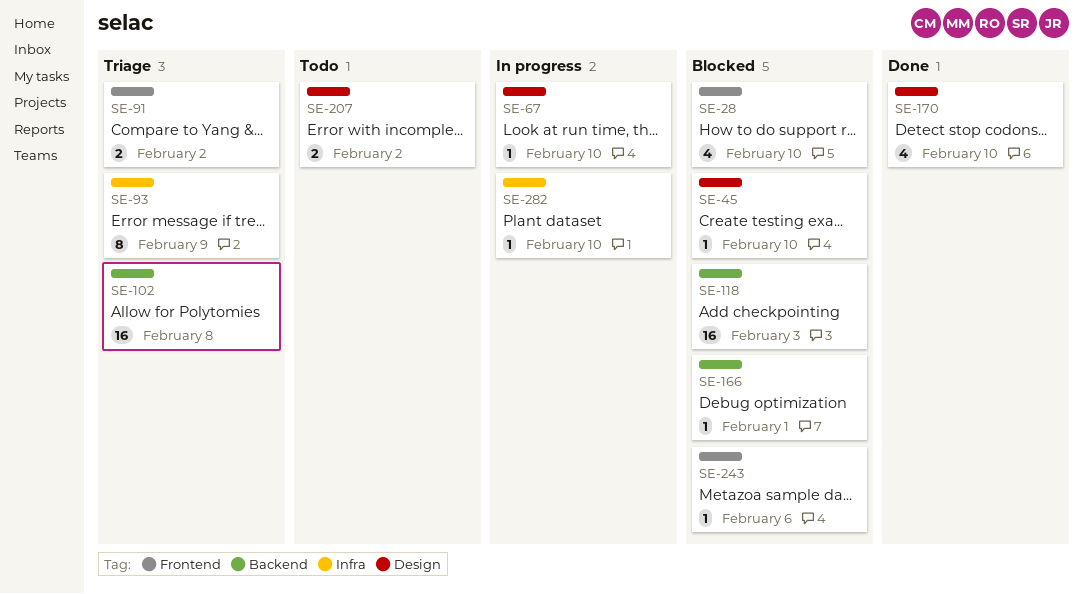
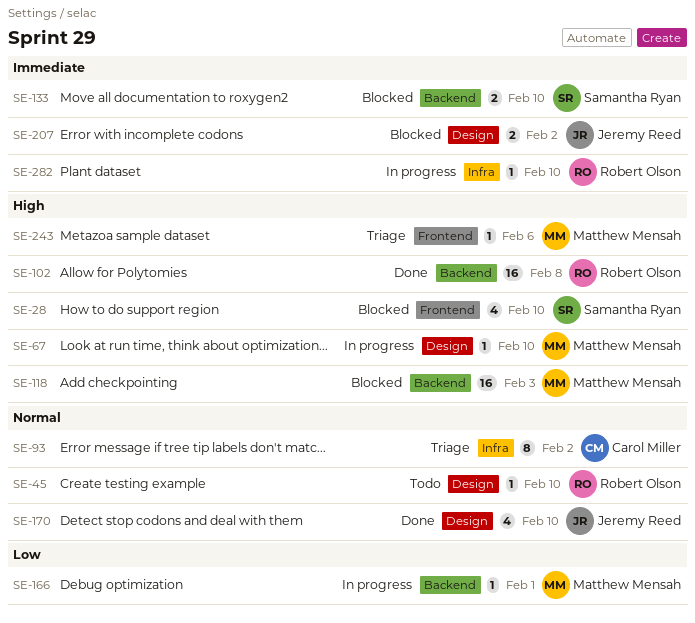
SE-45, status: Blocked -> Todo
SE-91: present -> none
SE-93, due: Feb 9 -> Feb 2
SE-102, status: Triage -> Done
SE-133: none -> present
SE-166, status: Blocked -> In progress
SE-207, status: Todo -> Blocked
SE-243, status: Blocked -> Triage

